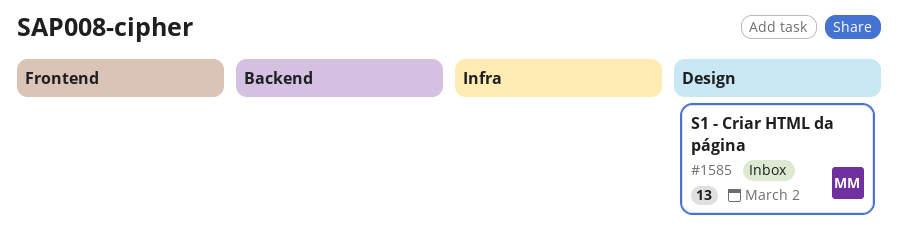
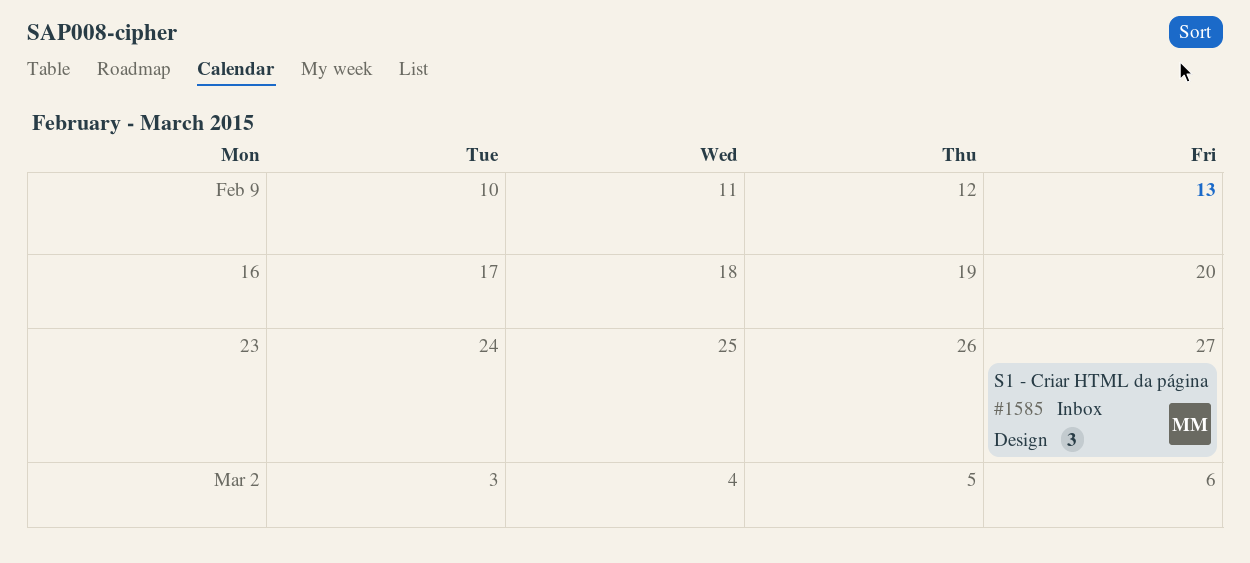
#1585, estimate: 13 -> 3
#1585, due: Mar 2 -> Feb 27

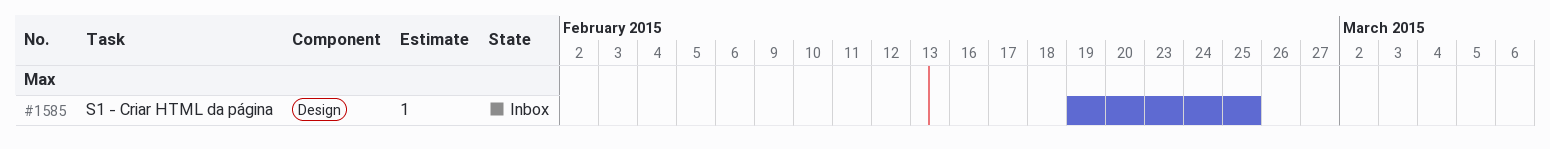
#1585, estimate: 3 -> 1
#1585, due: Feb 27 -> Feb 25

